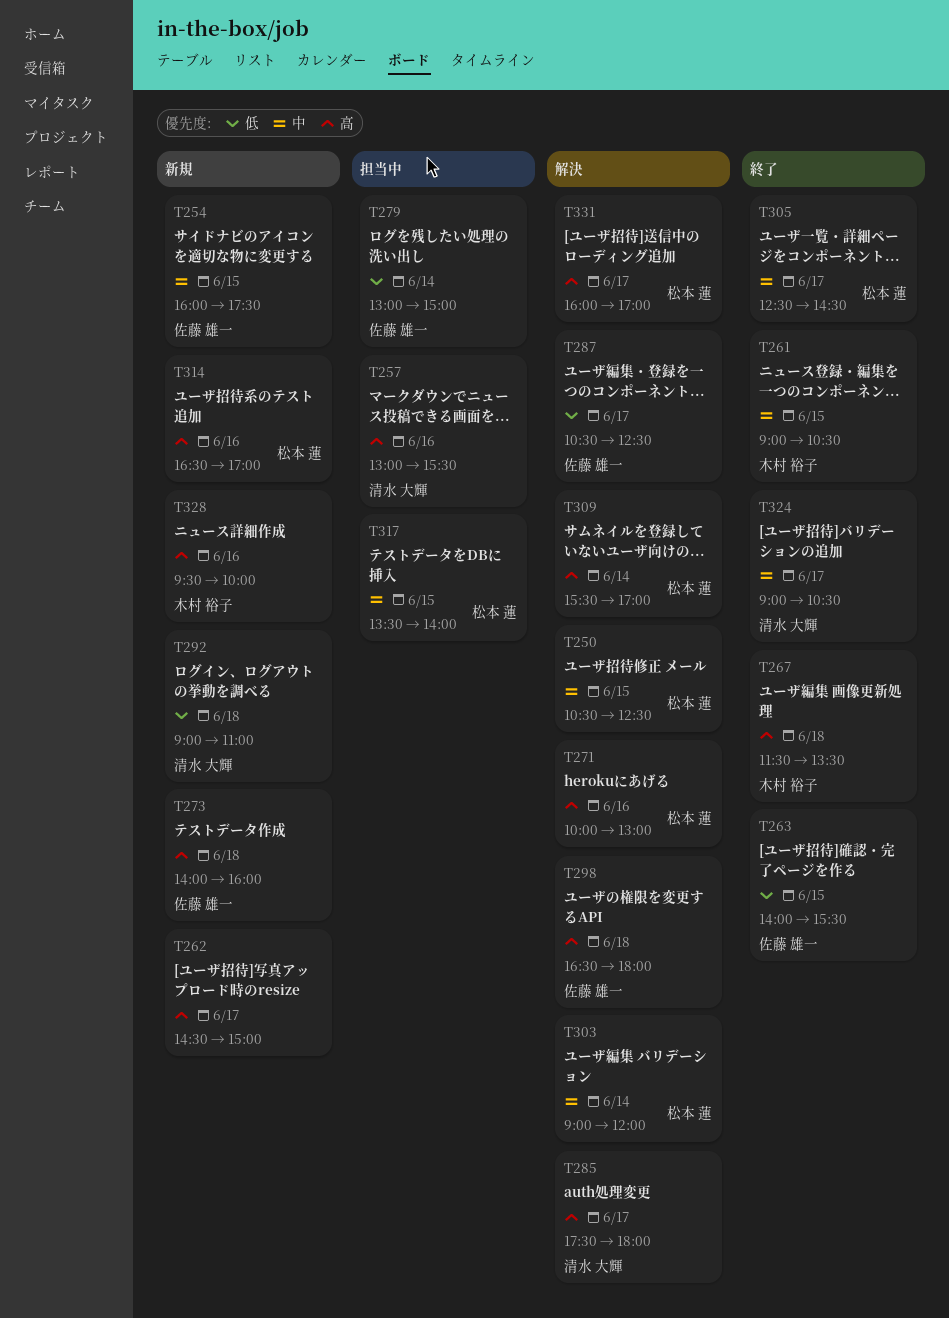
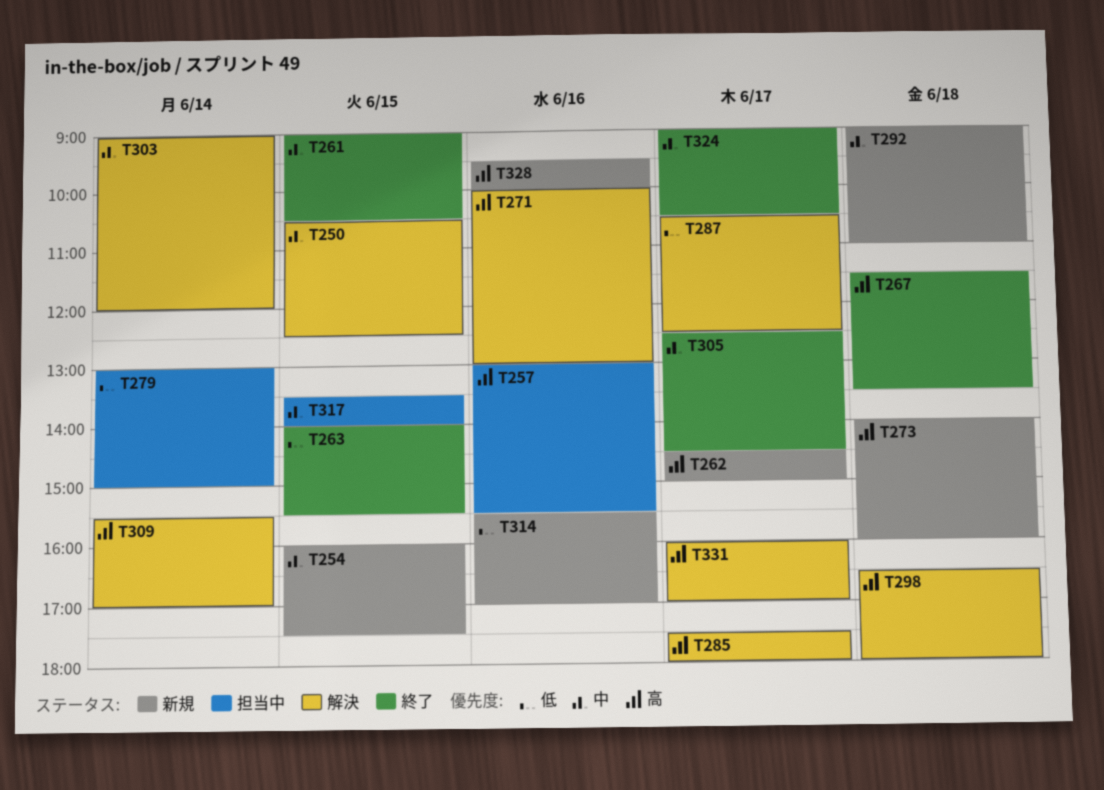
T292, priority: 低 -> 中
T314, priority: 高 -> 低
T314, begins: 16:30 -> 15:30

